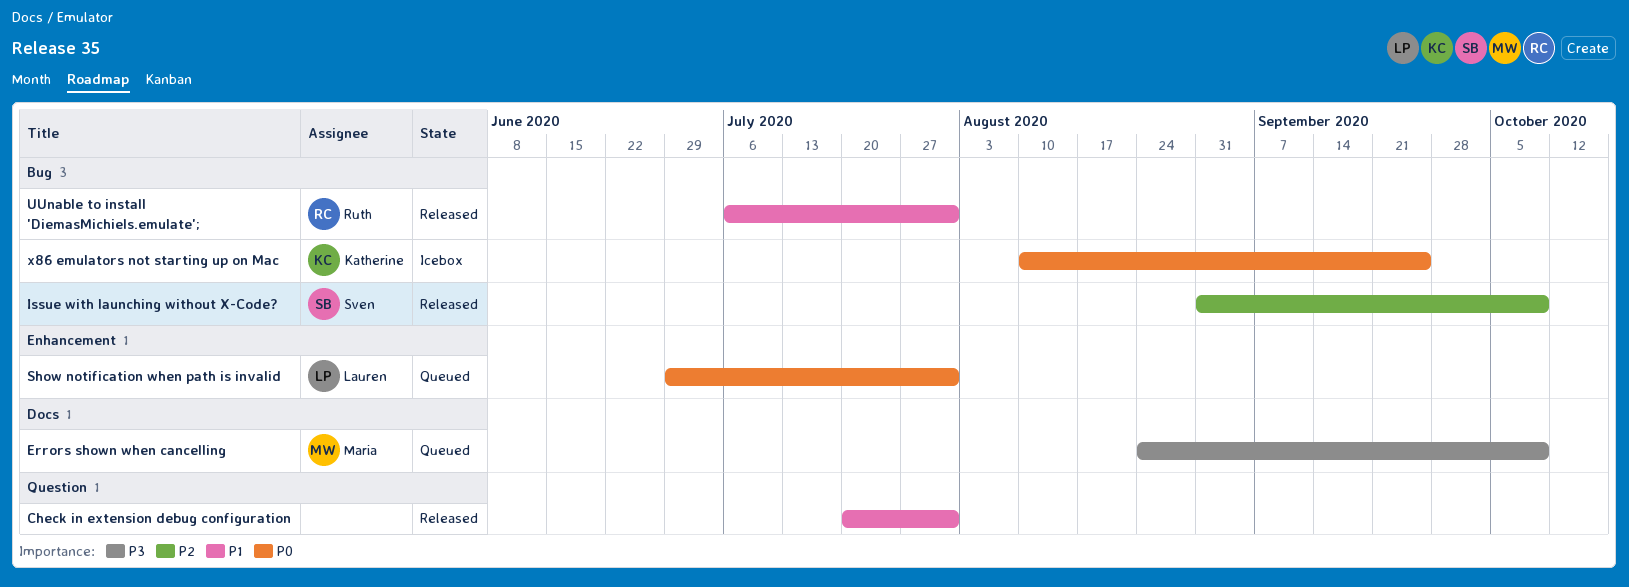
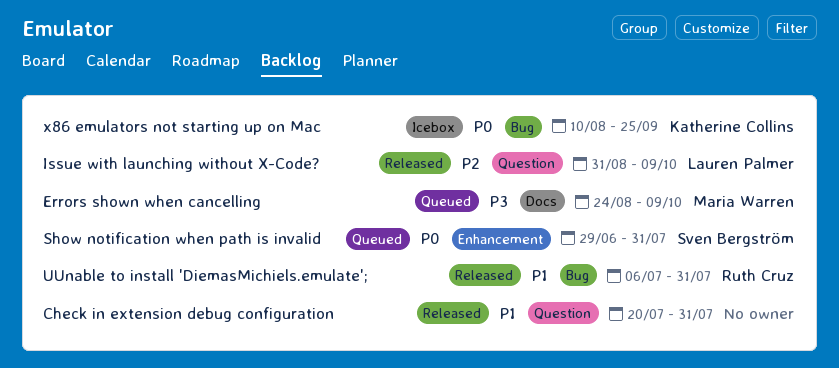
Issue with launching without X-Code?, owner: Sven Bergström -> Lauren Palmer
Issue with launching without X-Code?, label: Bug -> Question
Show notification when path is invalid, owner: Lauren Palmer -> Sven Bergström

